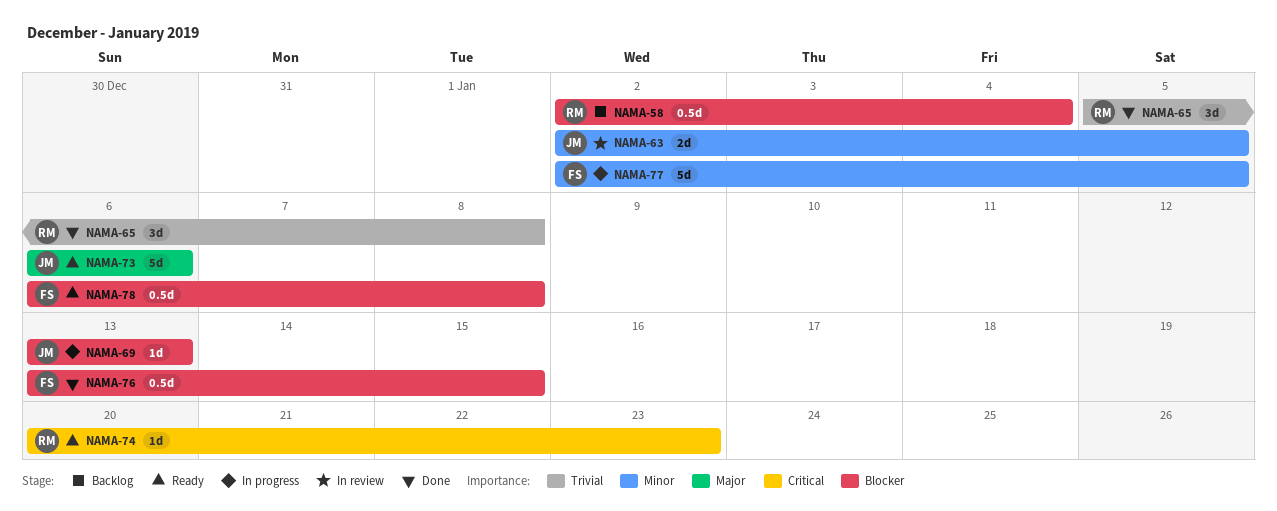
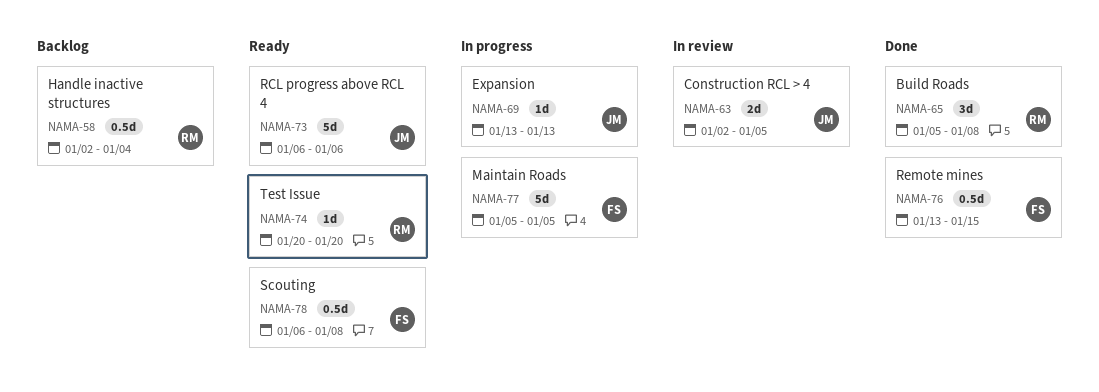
NAMA-74, due: Jan 23 -> Jan 20
NAMA-77, start: Jan 2 -> Jan 5

